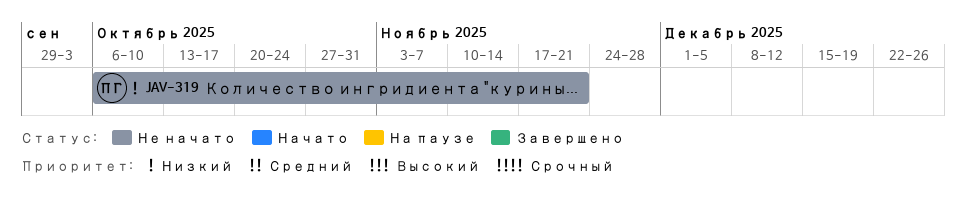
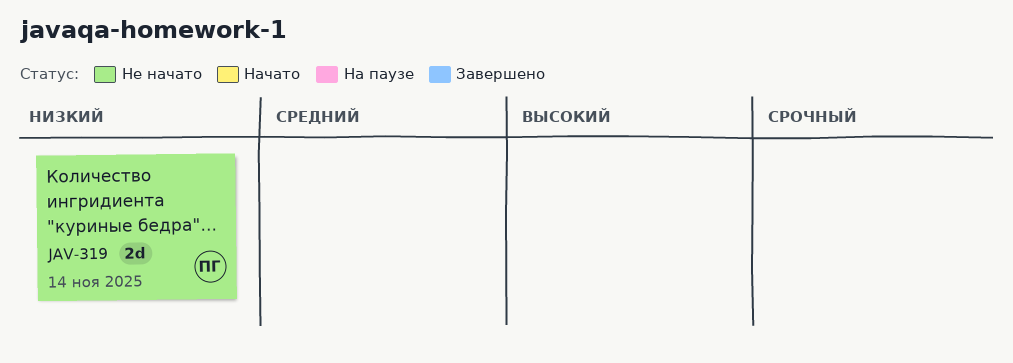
JAV-319, due: Nov 21 -> Nov 14

